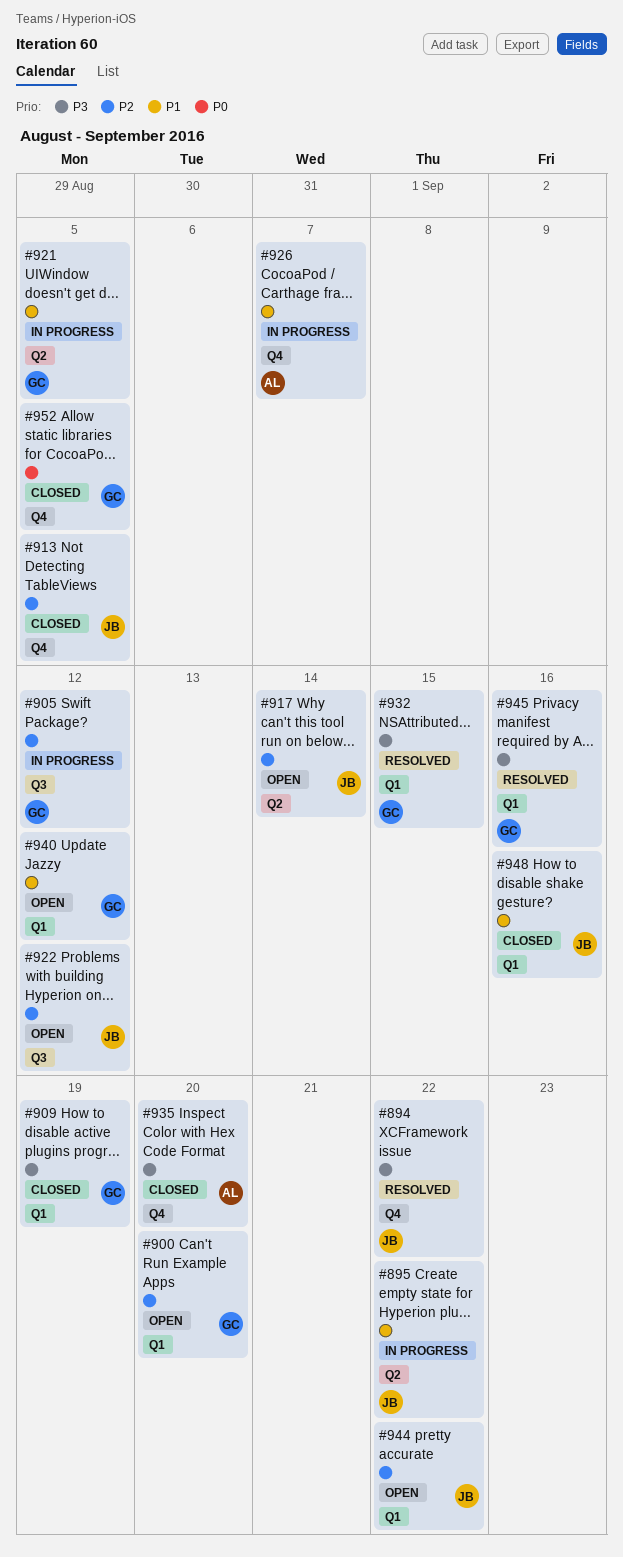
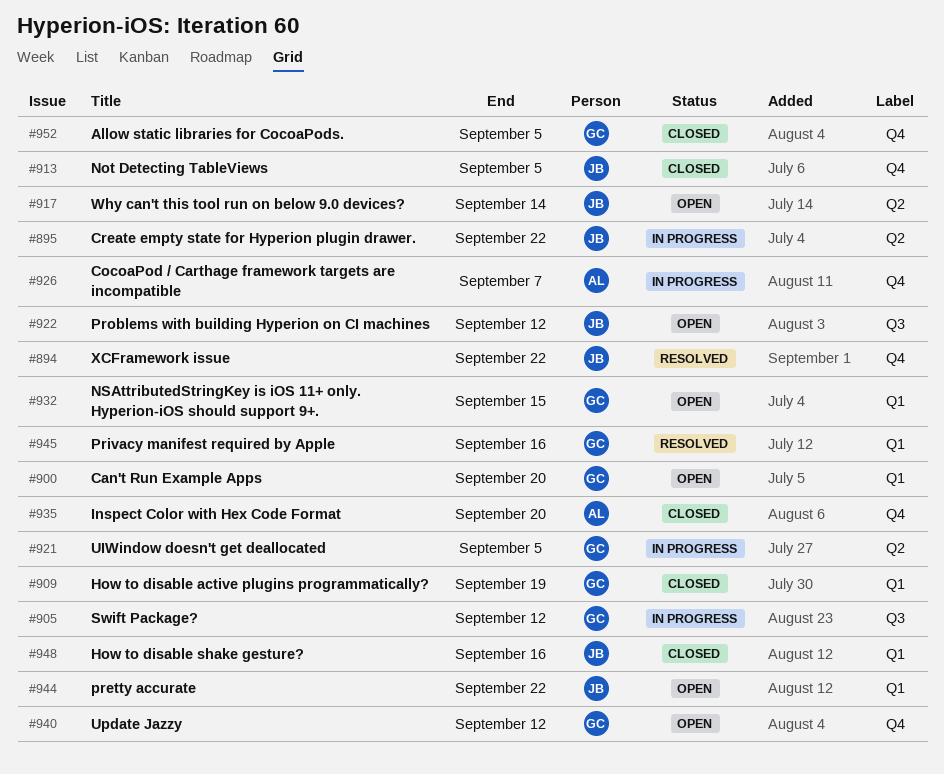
#932, status: Resolved -> Open
#940, label: Q1 -> Q4

